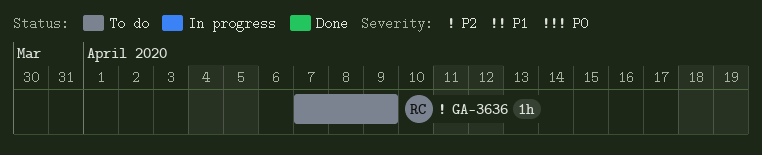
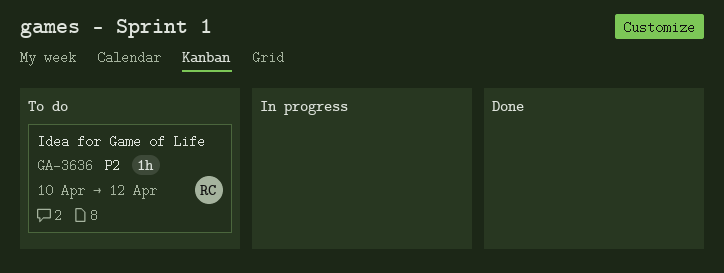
GA-3636, start: Apr 7 -> Apr 10
GA-3636, due: Apr 9 -> Apr 12

